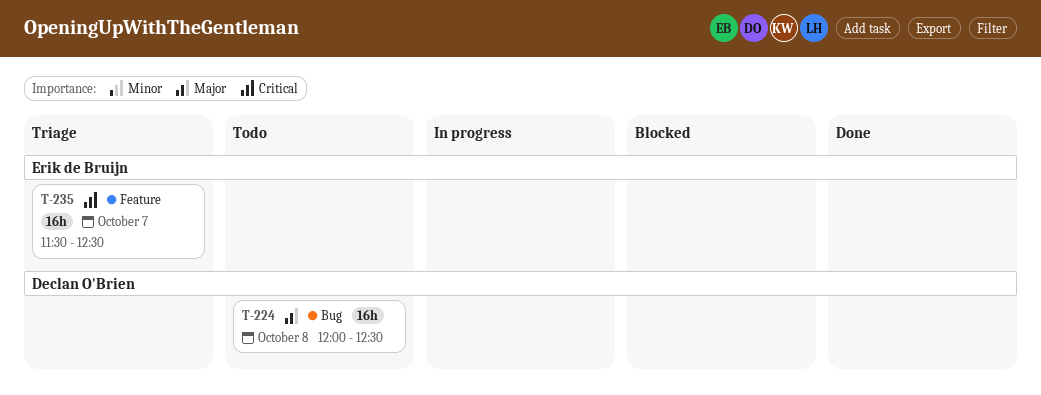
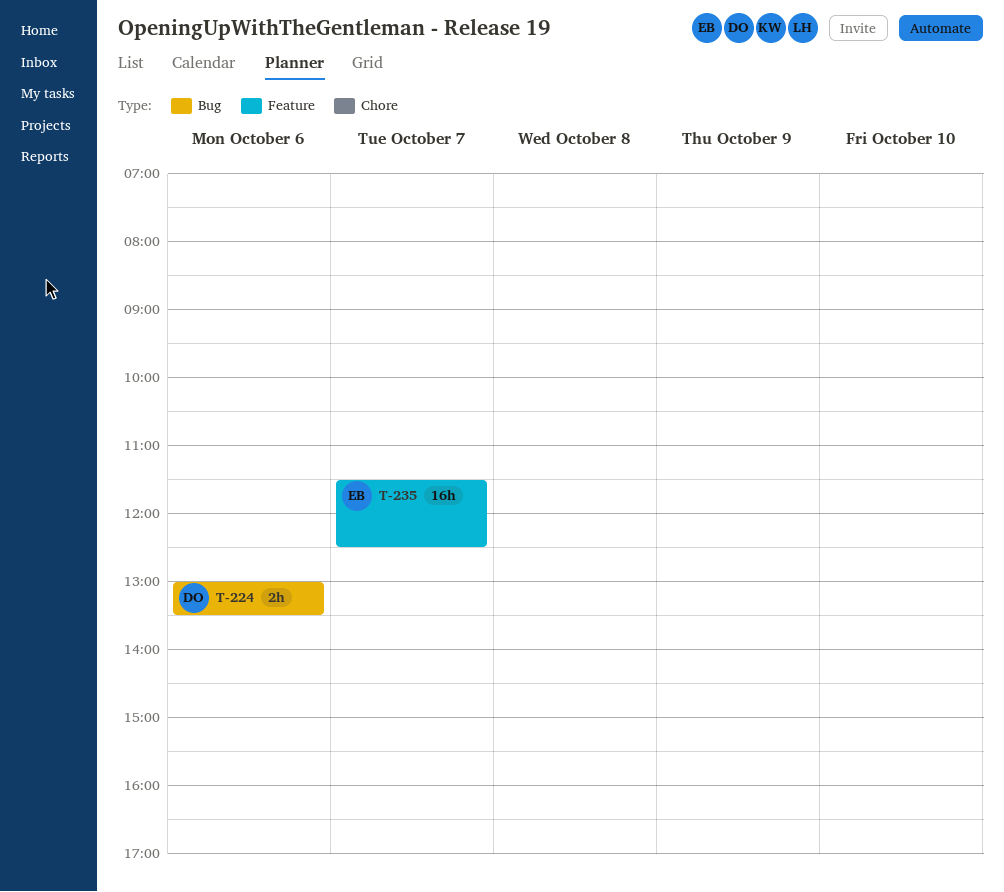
T-224, estimate: 16h -> 2h
T-224, day: Oct 8 -> Oct 6
T-224, begins: 12:00 -> 13:00
T-224, ends: 12:30 -> 13:30

